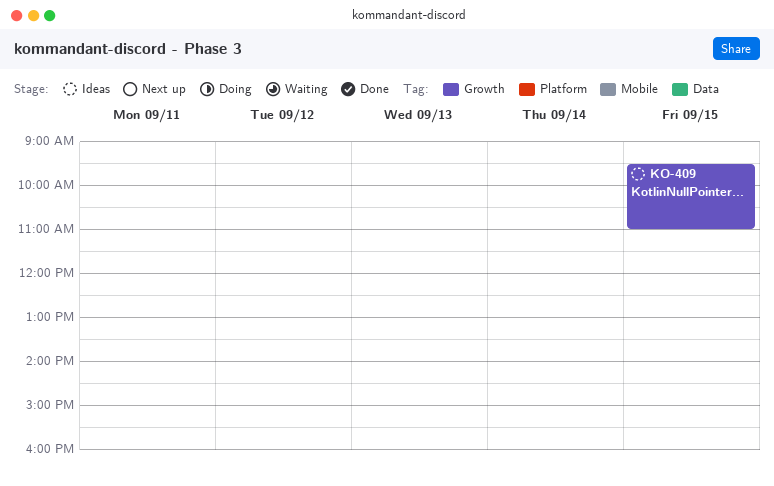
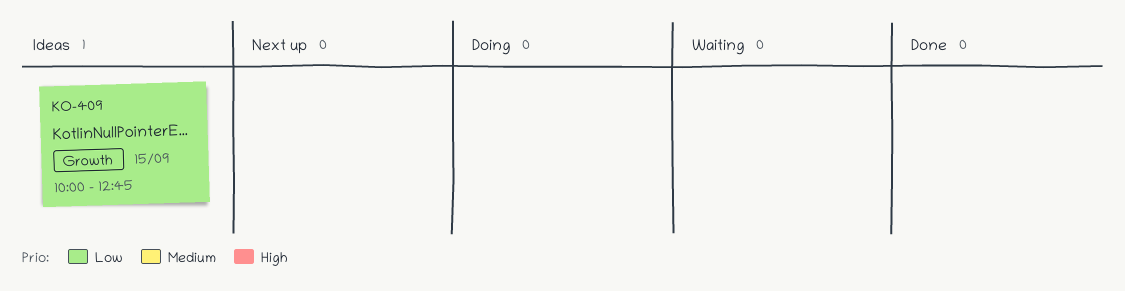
KO-409, begins: 09:30 -> 10:00
KO-409, ends: 11:00 -> 12:45

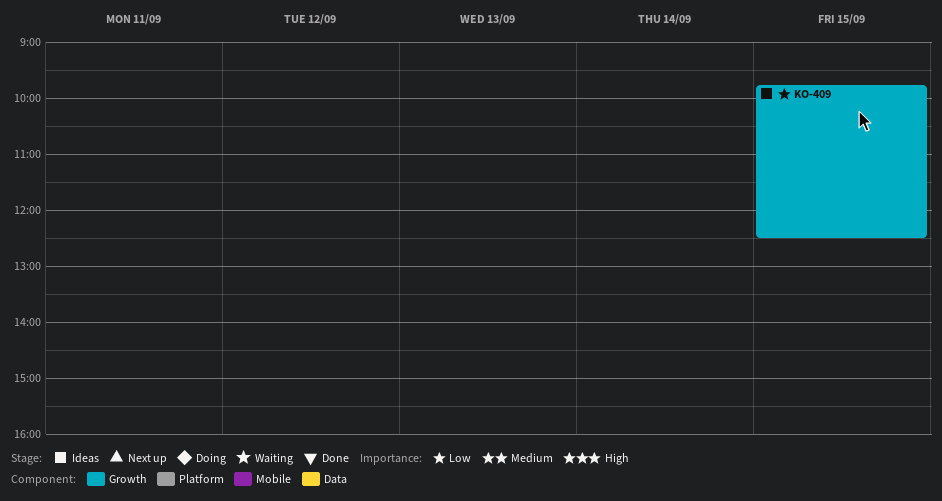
KO-409, begins: 10:00 -> 09:45
KO-409, ends: 12:45 -> 12:30

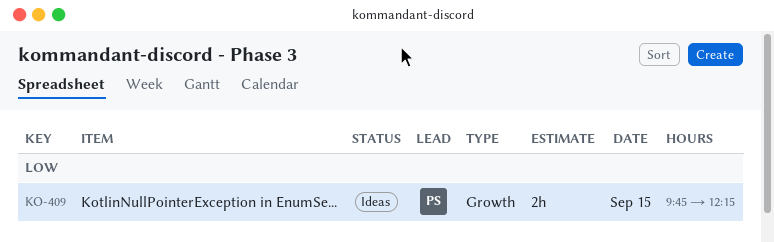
KO-409, ends: 12:30 -> 12:15

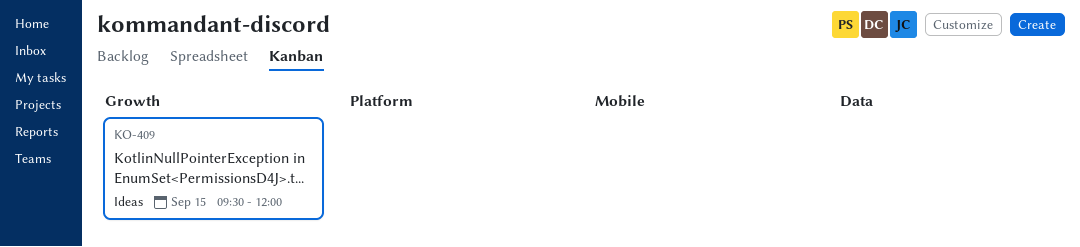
KO-409, begins: 09:45 -> 09:30
KO-409, ends: 12:15 -> 12:00

